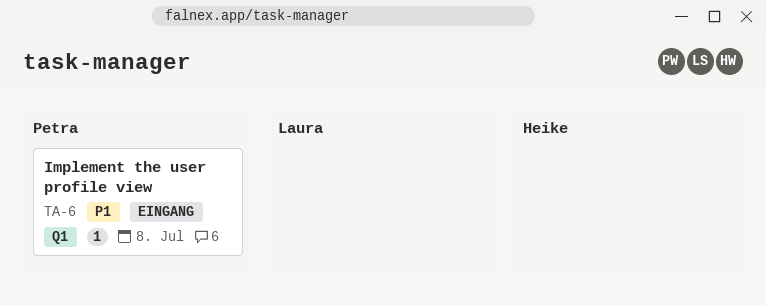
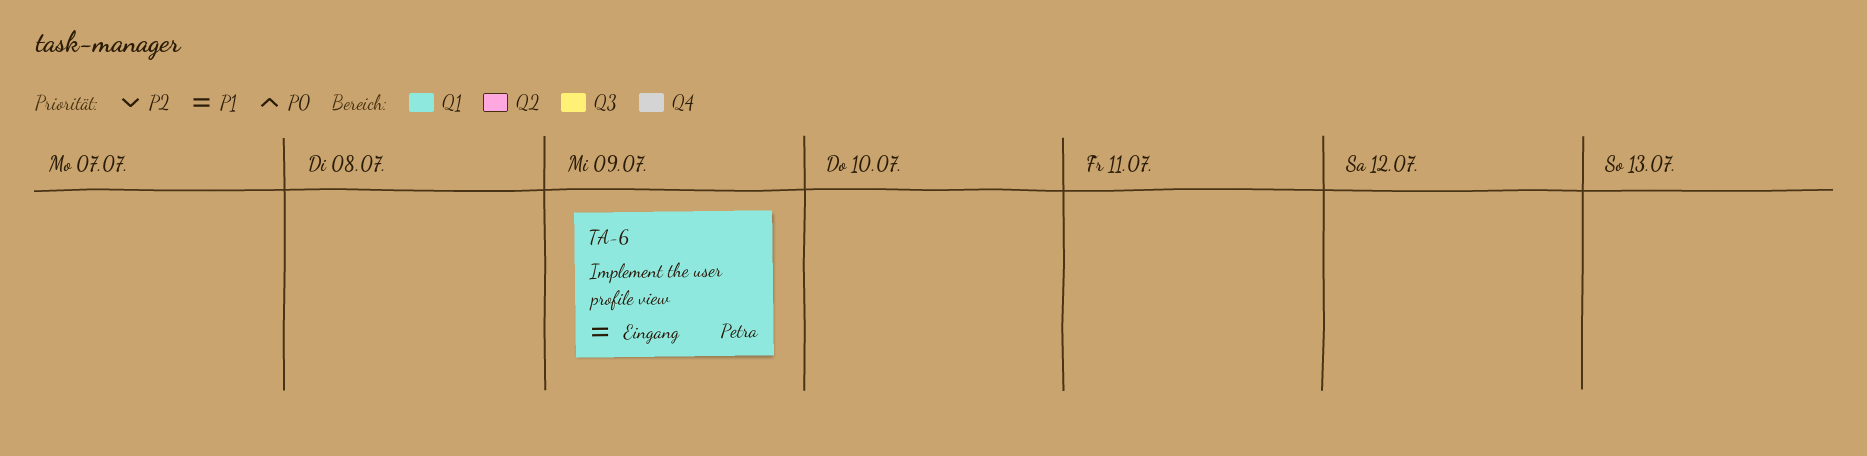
TA-6, due: Jul 8 -> Jul 9

